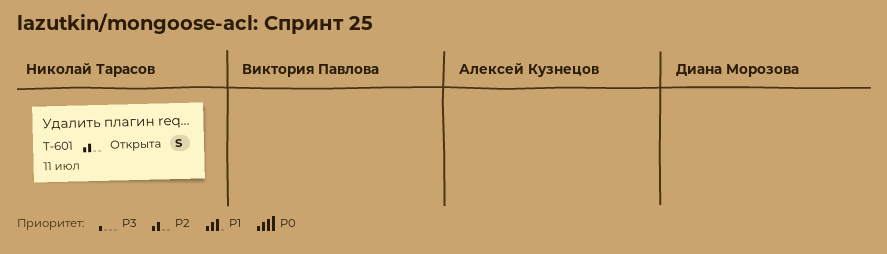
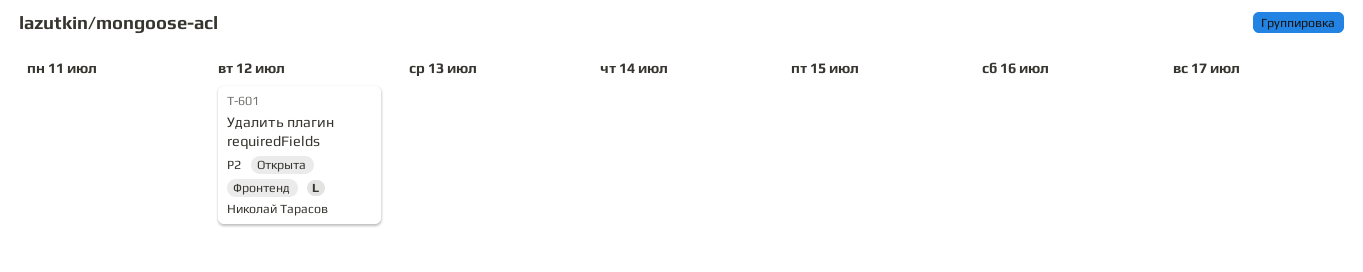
T-601, estimate: S -> L
T-601, due: Jul 11 -> Jul 12

